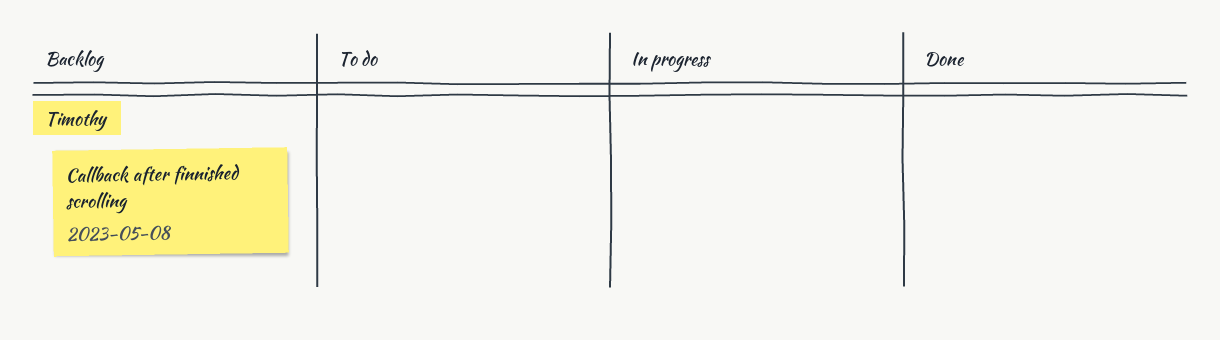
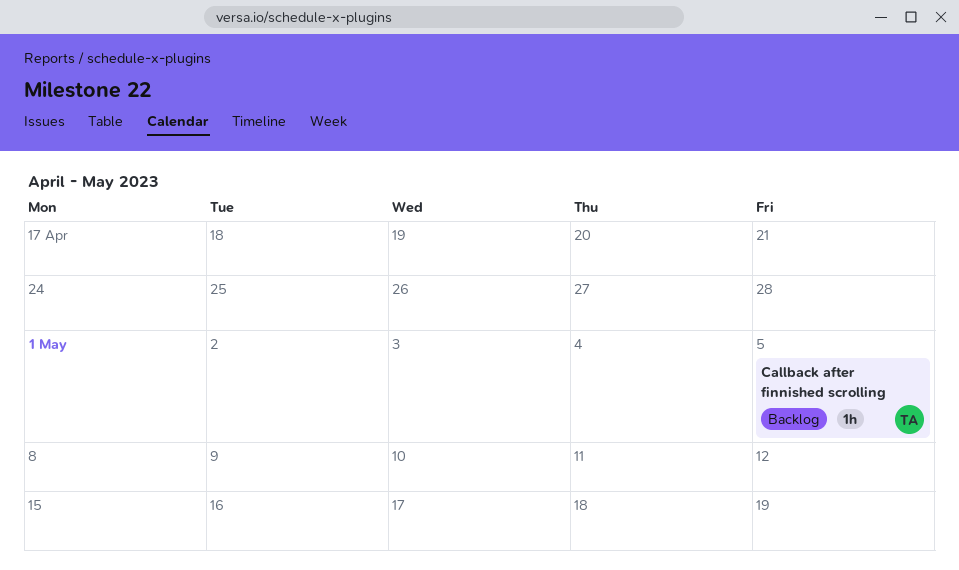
Callback after finnished scrolling, due: May 8 -> May 5

